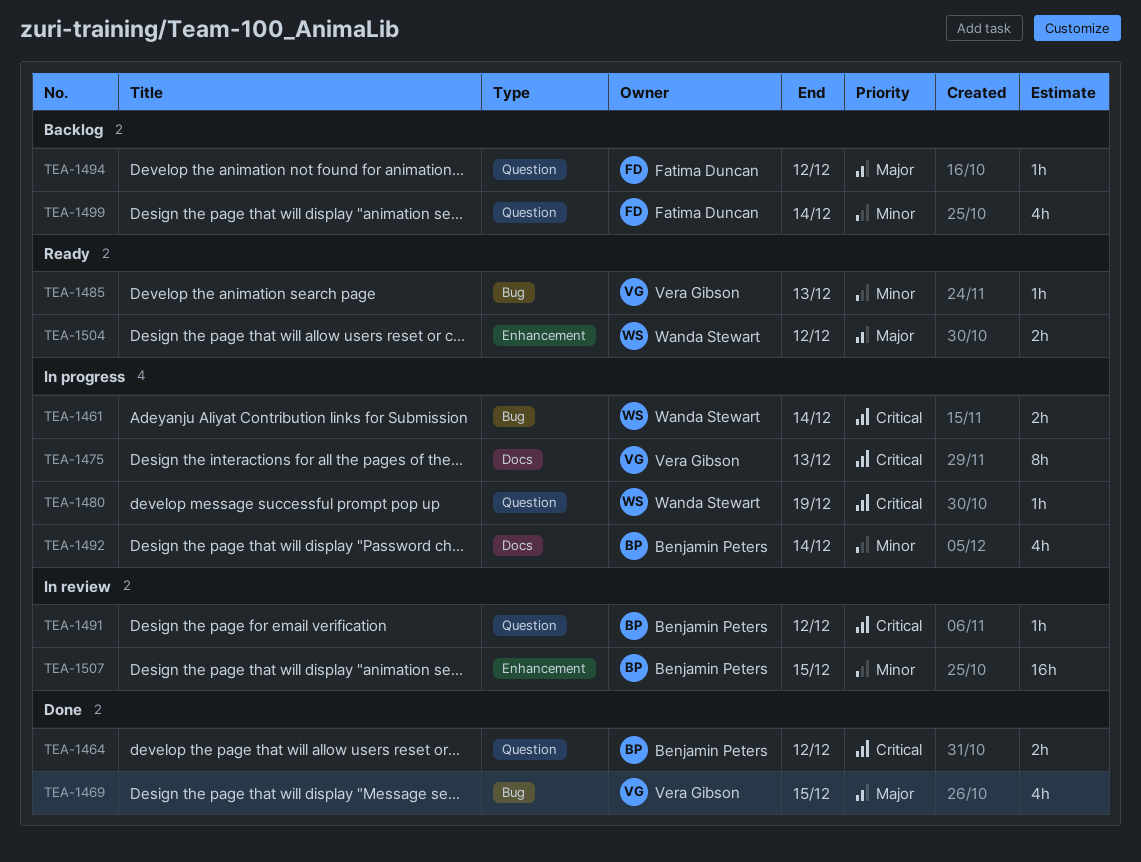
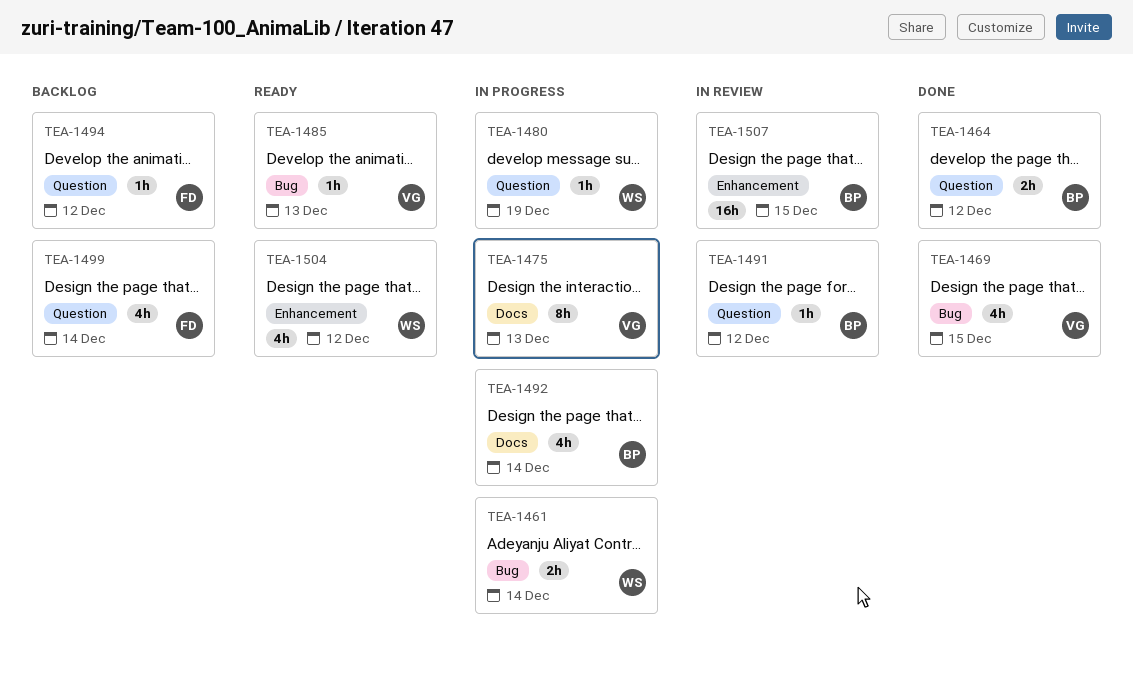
TEA-1504, estimate: 2h -> 4h

